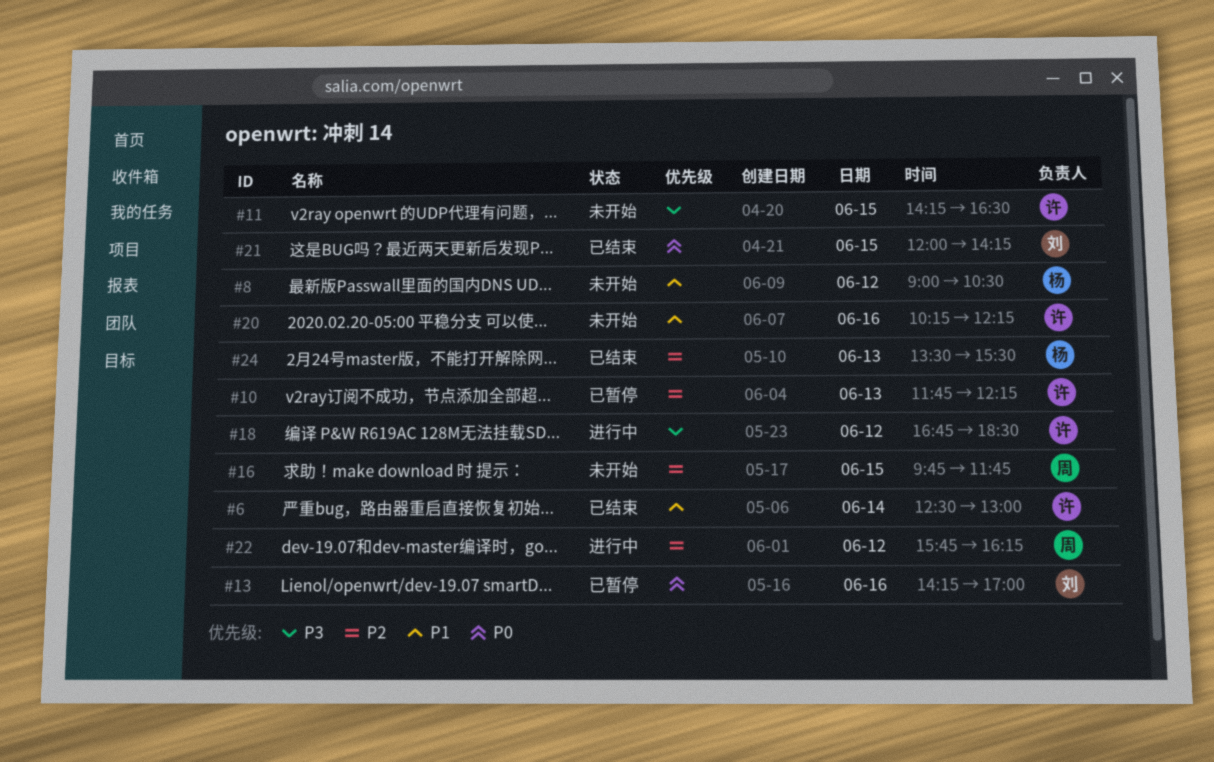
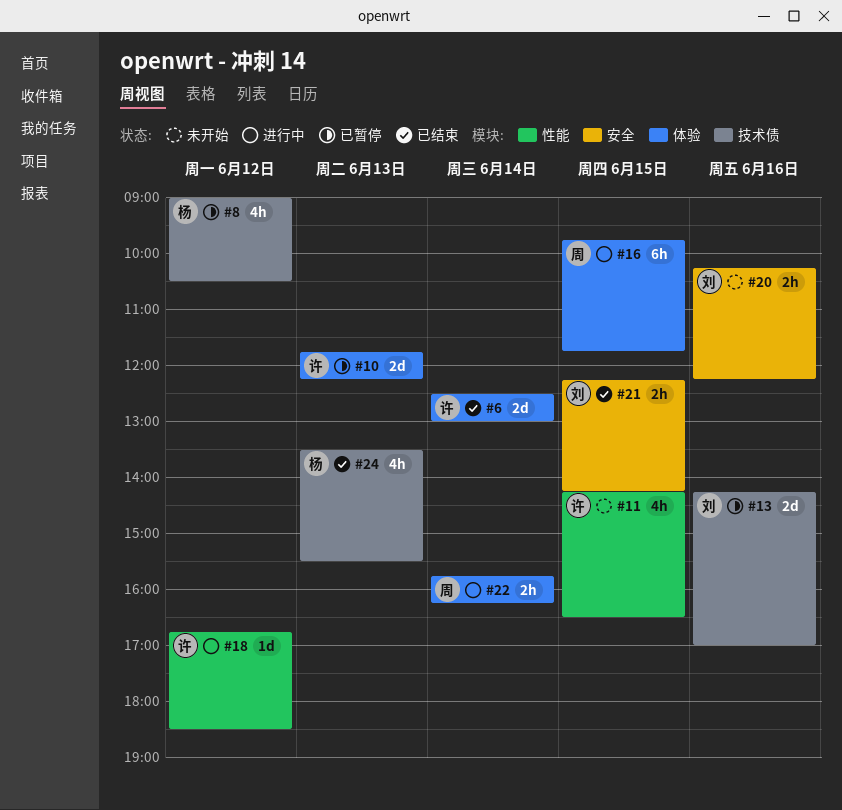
#8, status: 未开始 -> 已暂停
#16, status: 未开始 -> 进行中
#20, owner: 许 -> 刘
#21, begins: 12:00 -> 12:15
#22, day: Jun 12 -> Jun 14

